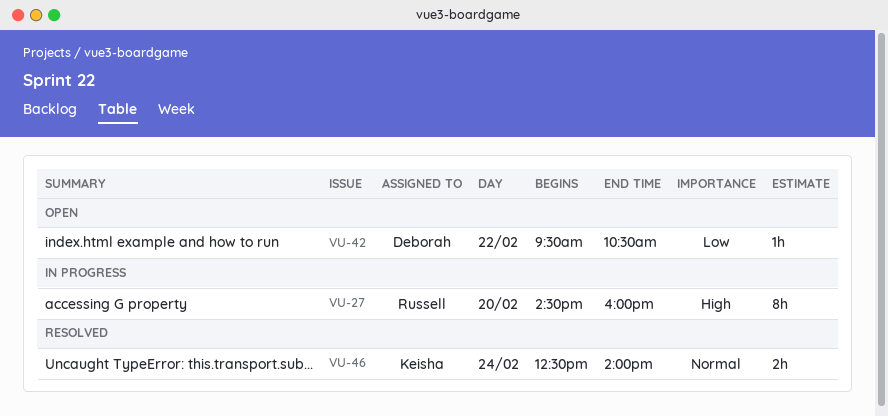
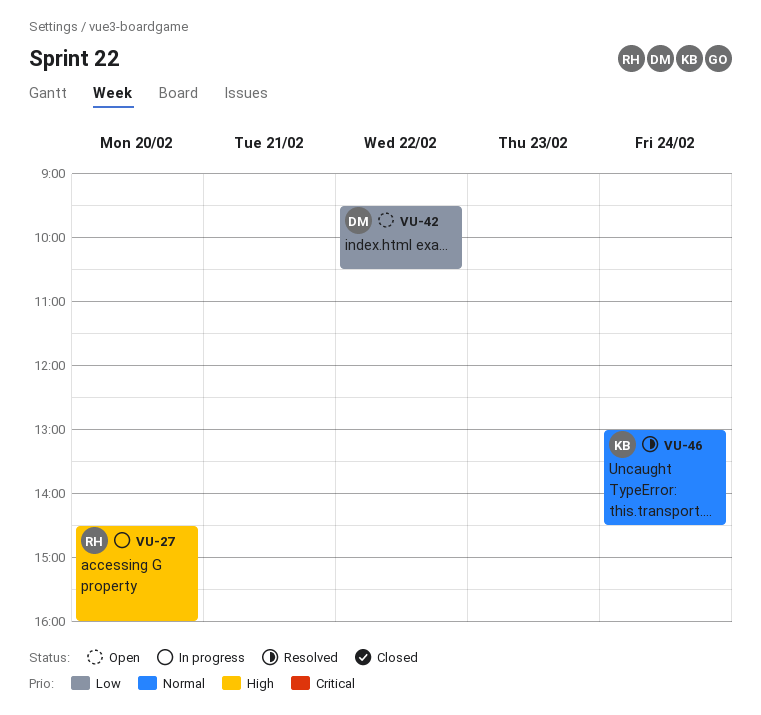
VU-46, begins: 12:30 -> 13:00
VU-46, ends: 14:00 -> 14:30

